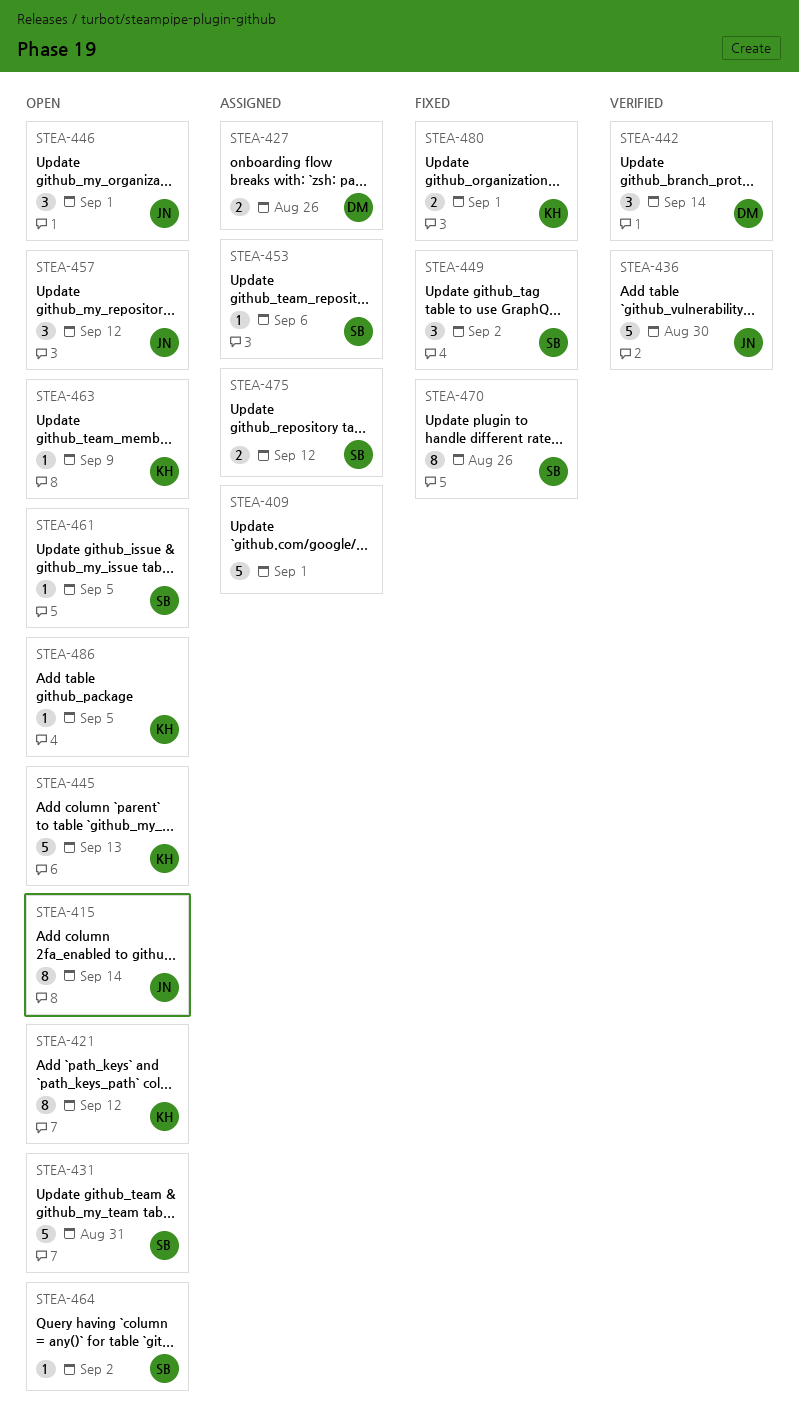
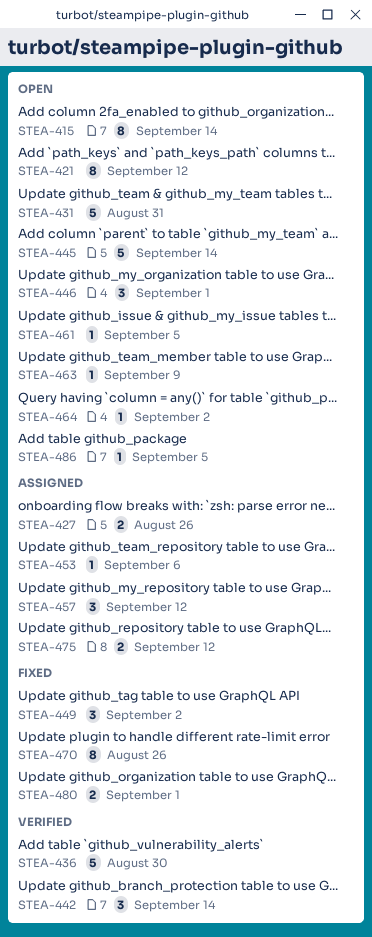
STEA-409: present -> none
STEA-445, due: Sep 13 -> Sep 14
STEA-457, status: Open -> Assigned

